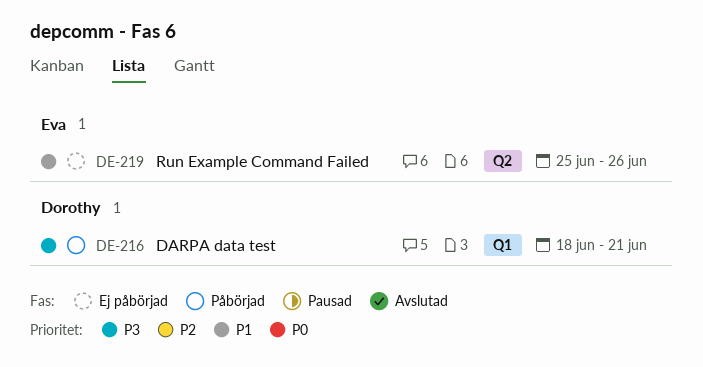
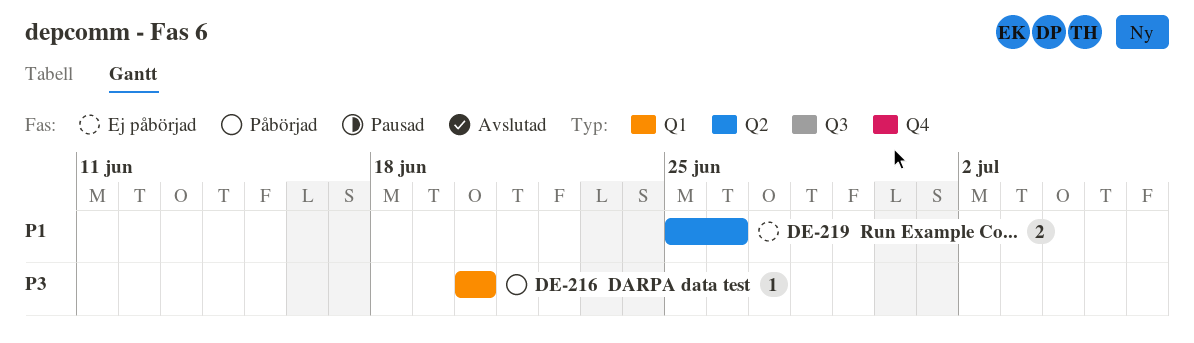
DE-216, start: Jun 18 -> Jun 20
DE-216, due: Jun 21 -> Jun 20

